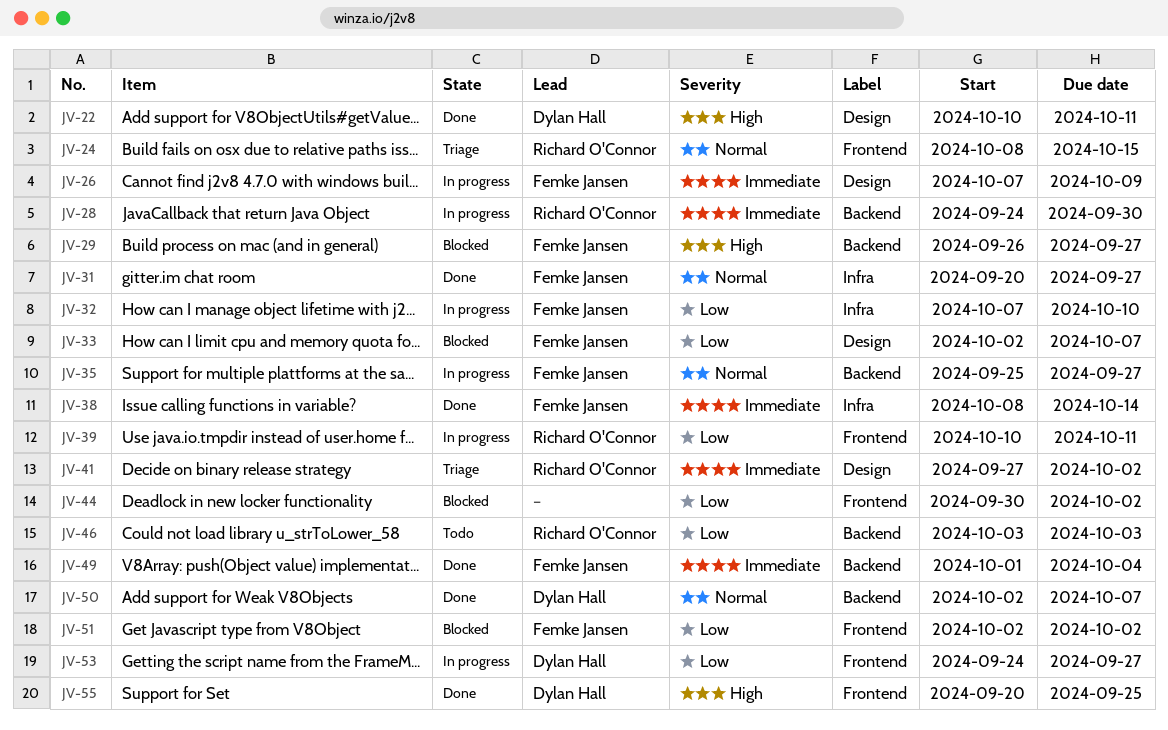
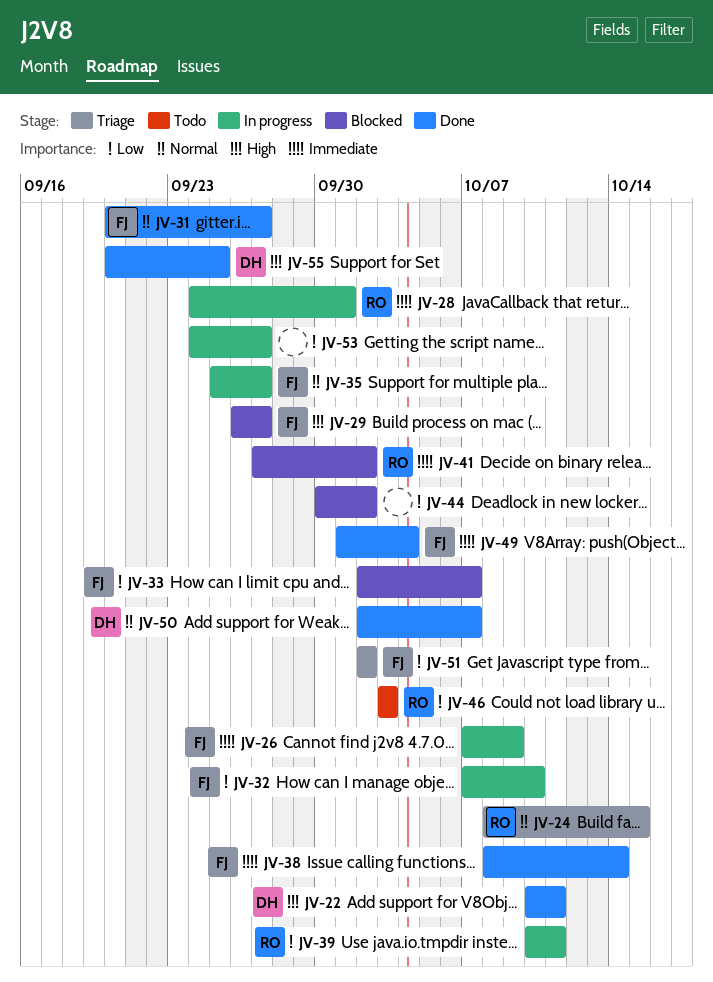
JV-28, due: Sep 30 -> Oct 1
JV-41, status: Triage -> Blocked
JV-51, status: Blocked -> Triage
JV-53, owner: Dylan Hall -> none

